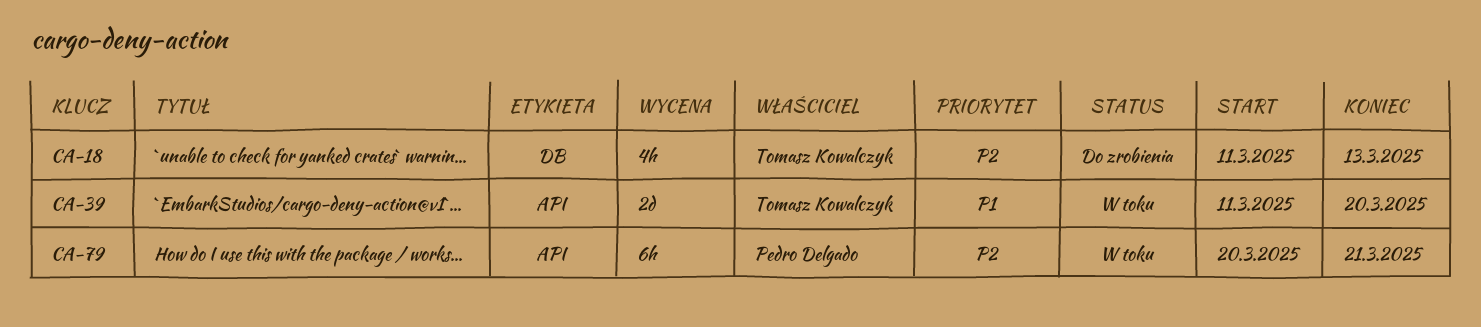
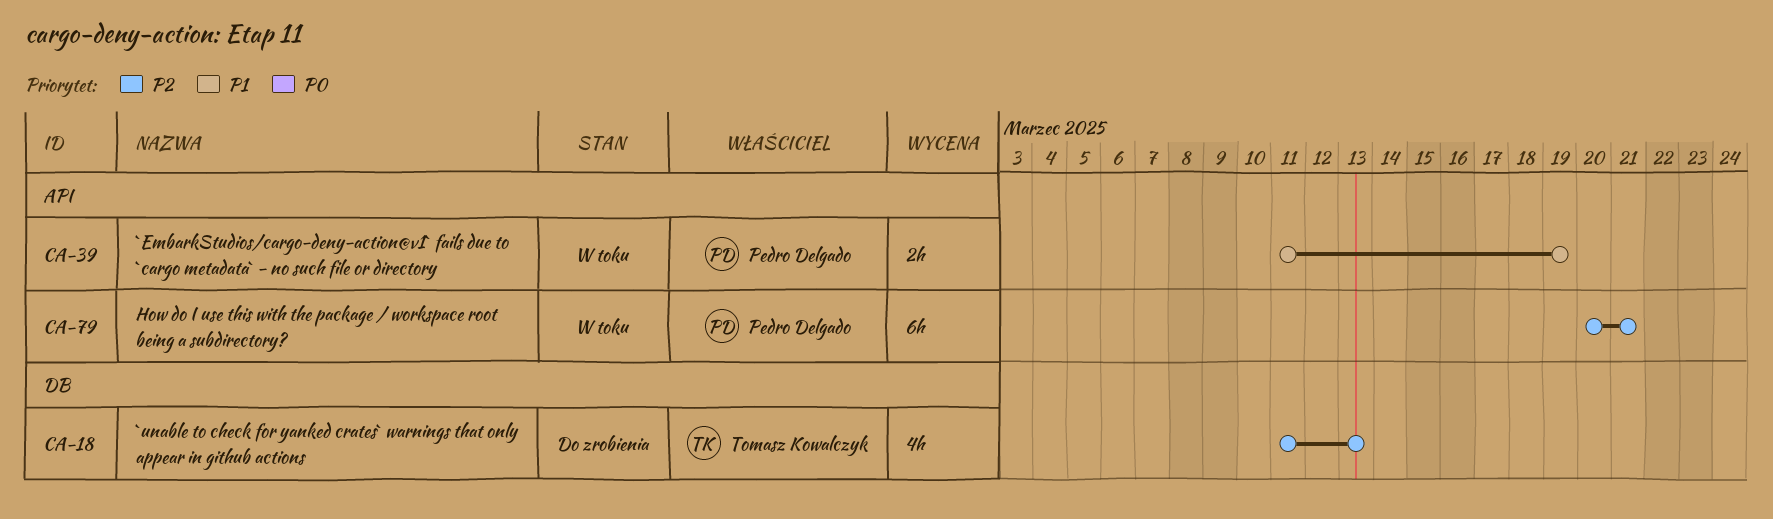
CA-39, owner: Tomasz Kowalczyk -> Pedro Delgado
CA-39, estimate: 2d -> 2h
CA-39, due: Mar 20 -> Mar 19

